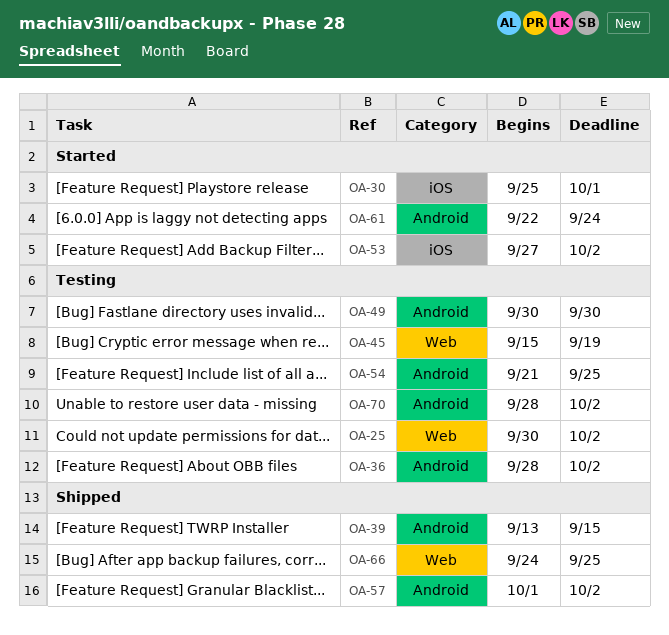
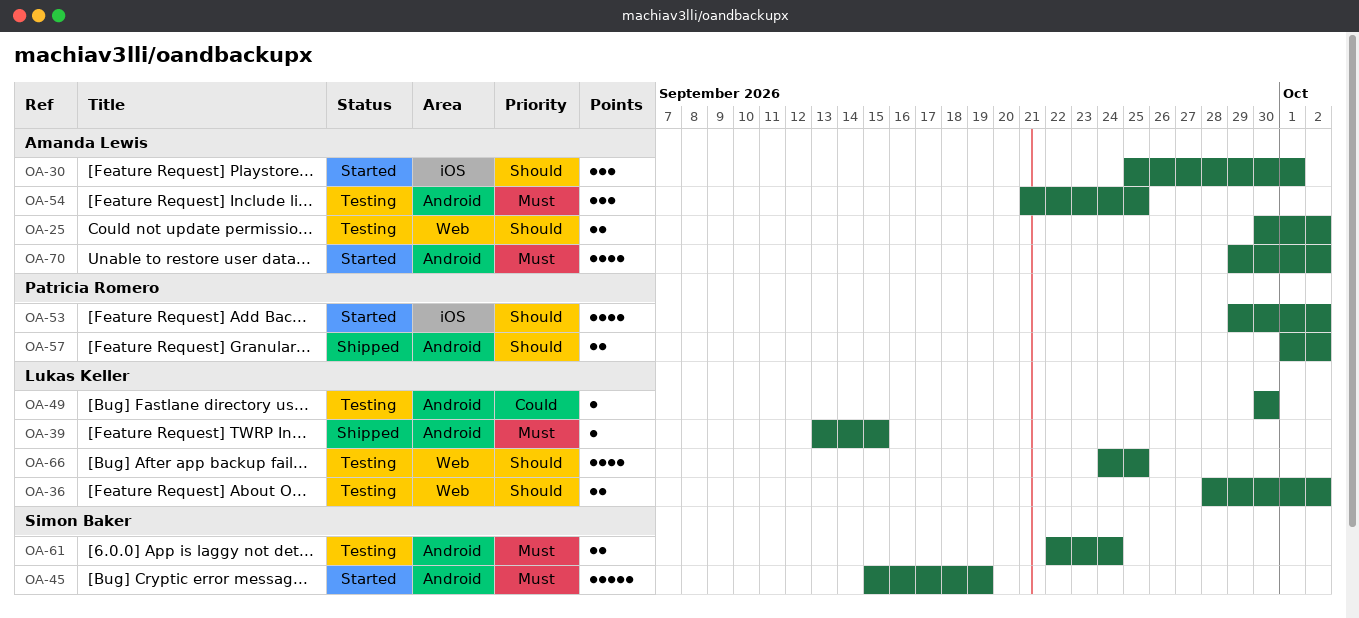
OA-36, label: Android -> Web
OA-45, status: Testing -> Started
OA-45, label: Web -> Android
OA-53, start: Sep 27 -> Sep 29
OA-61, status: Started -> Testing
OA-66, status: Shipped -> Testing
OA-70, status: Testing -> Started
OA-70, start: Sep 28 -> Sep 29

